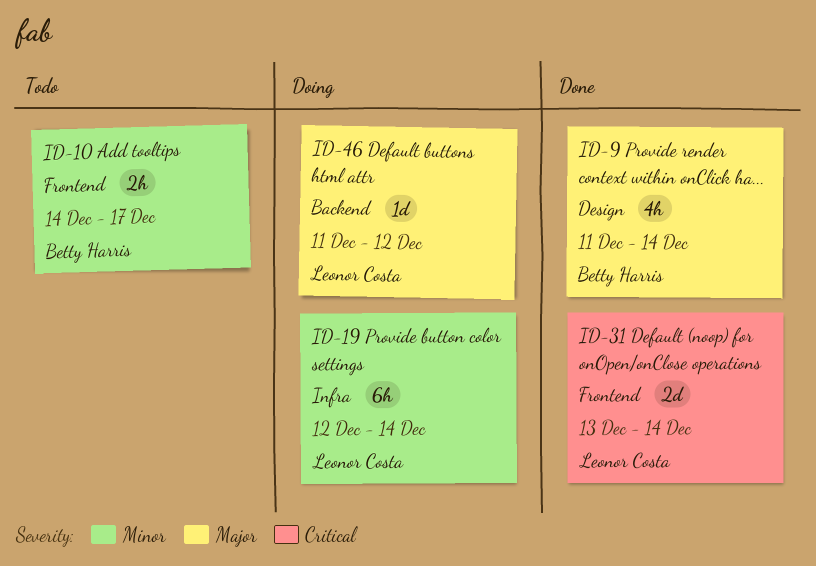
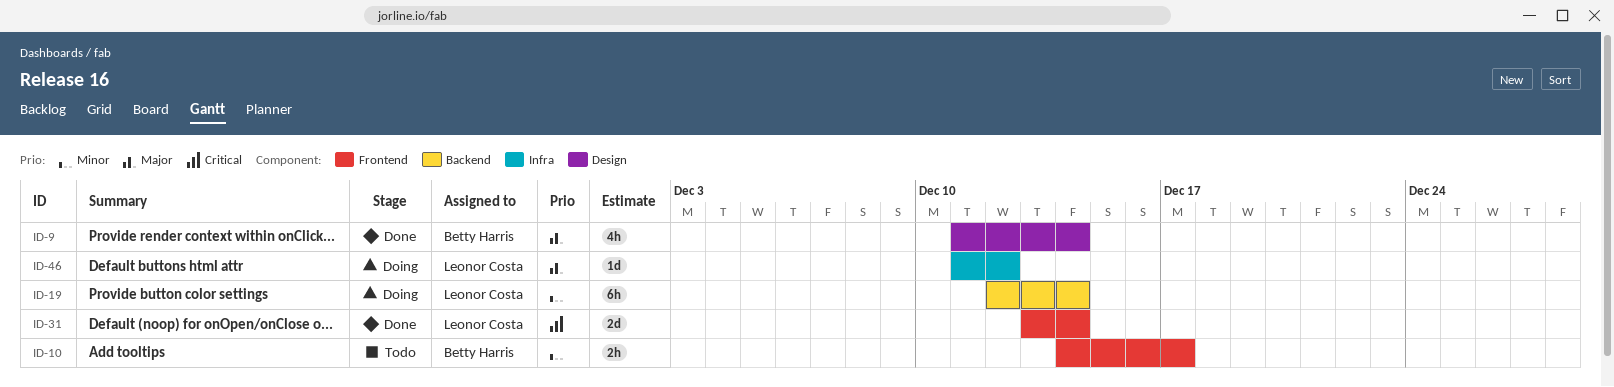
ID-19, label: Infra -> Backend
ID-46, label: Backend -> Infra

